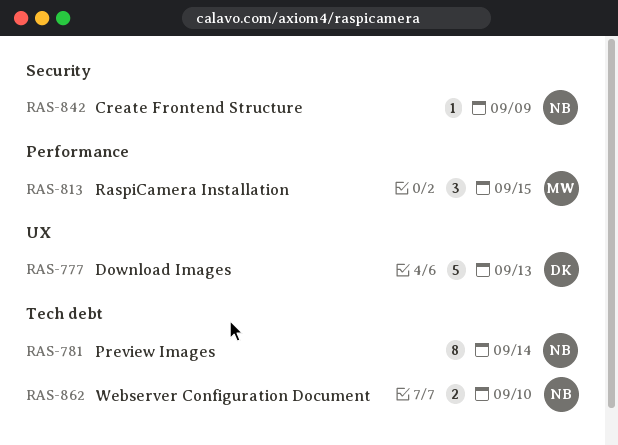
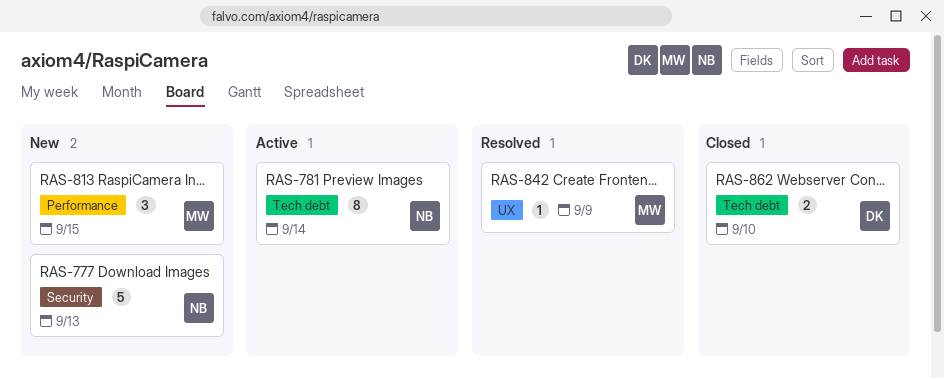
RAS-777, owner: DK -> NB
RAS-777, label: UX -> Security
RAS-842, owner: NB -> MW
RAS-842, label: Security -> UX
RAS-862, owner: NB -> DK

